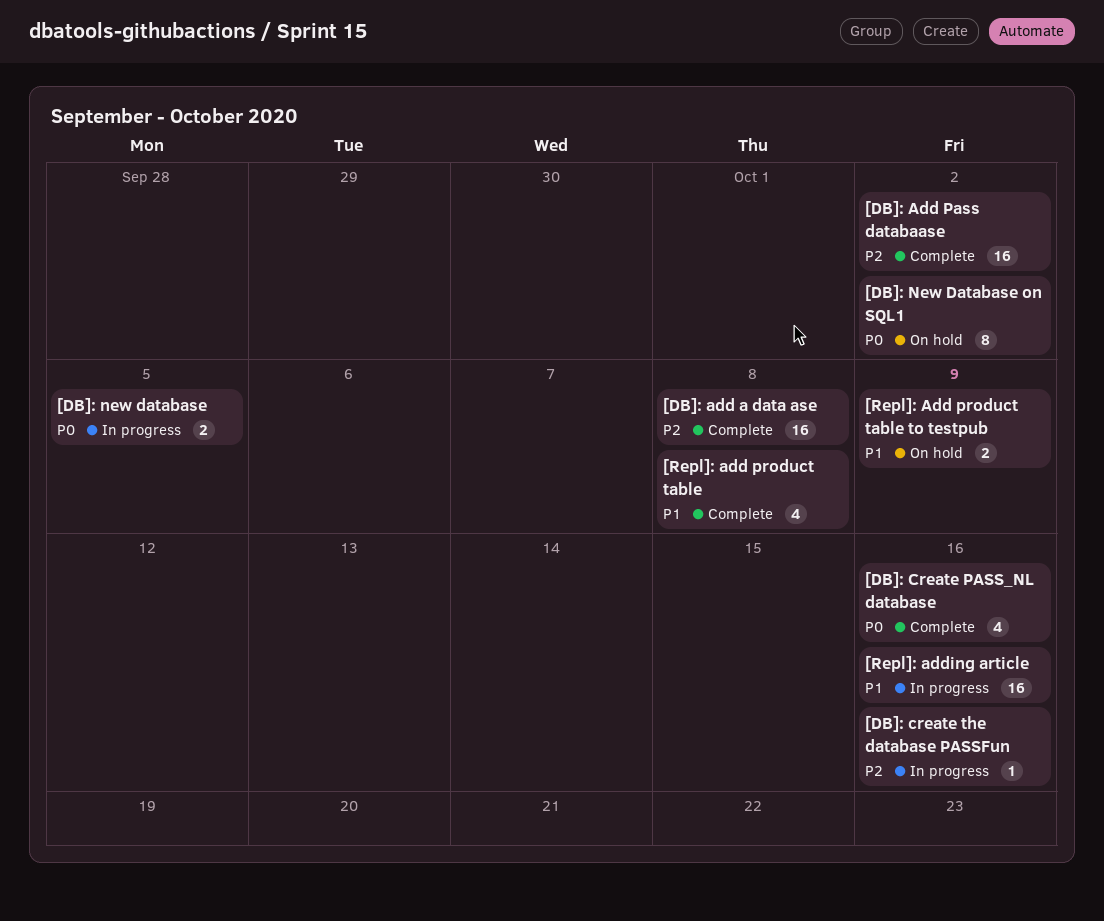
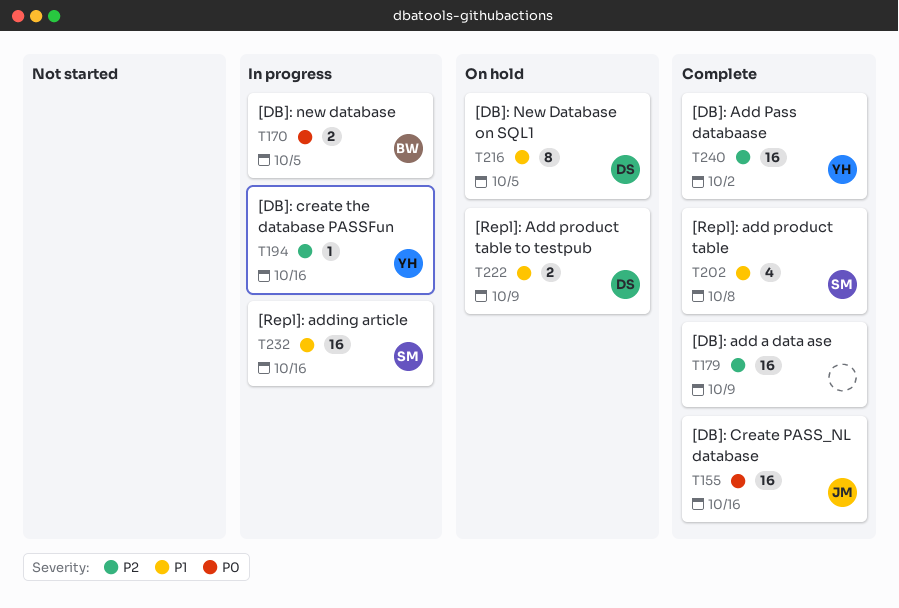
[DB]: add a data ase, due: Oct 8 -> Oct 9
[DB]: Create PASS_NL database, estimate: 4 -> 16
[DB]: New Database on SQL1, priority: P0 -> P1
[DB]: New Database on SQL1, due: Oct 2 -> Oct 5

